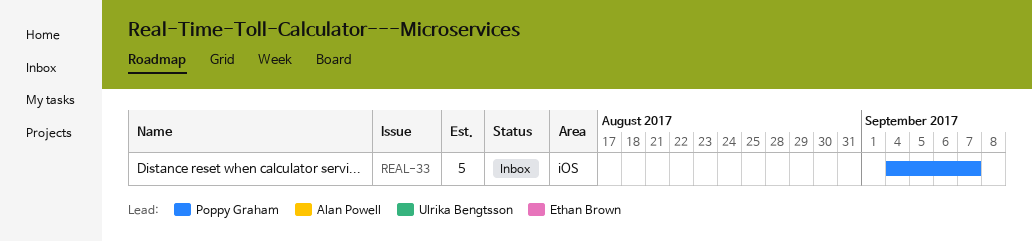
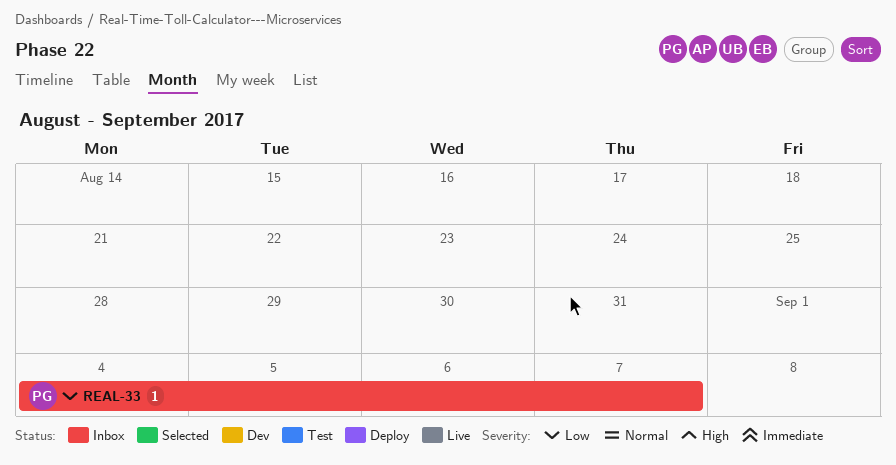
REAL-33, estimate: 5 -> 1

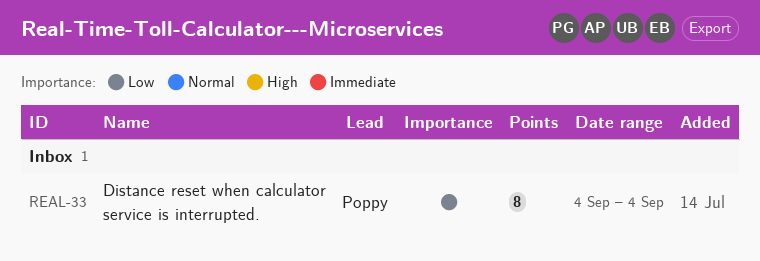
REAL-33, estimate: 1 -> 8
REAL-33, due: Sep 7 -> Sep 4

